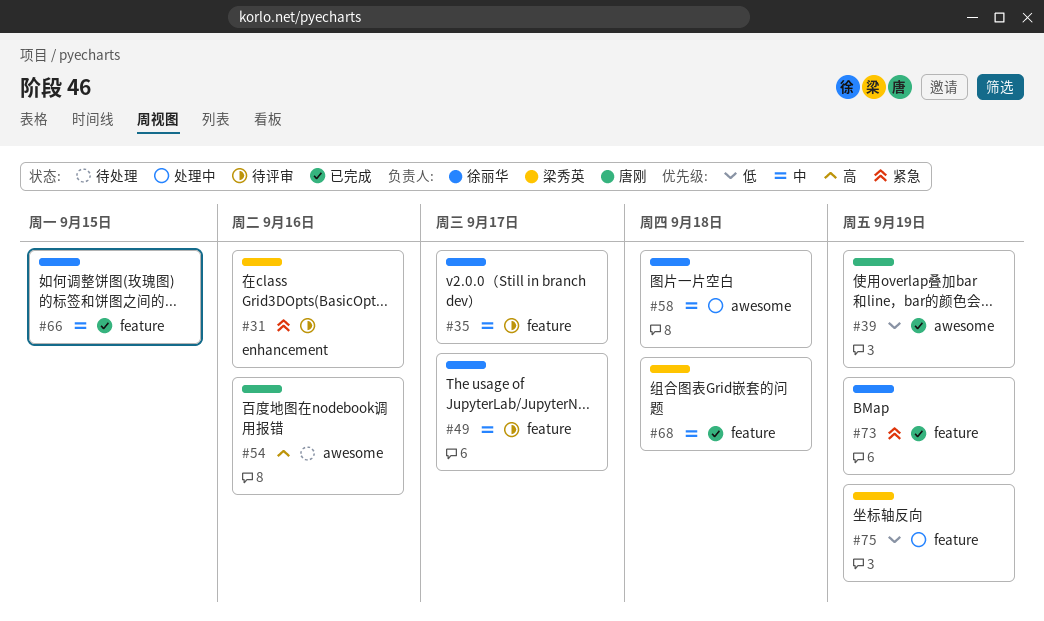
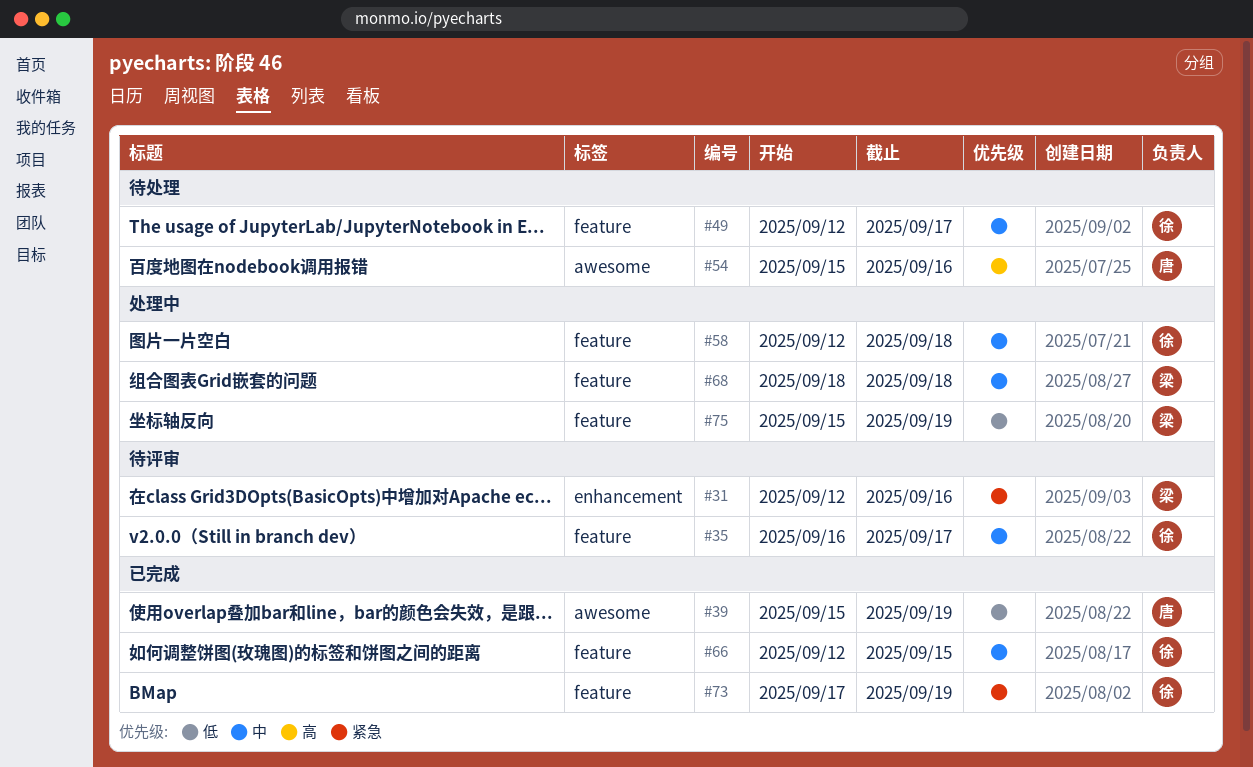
#49, status: 待评审 -> 待处理
#58, label: awesome -> feature
#68, status: 已完成 -> 处理中

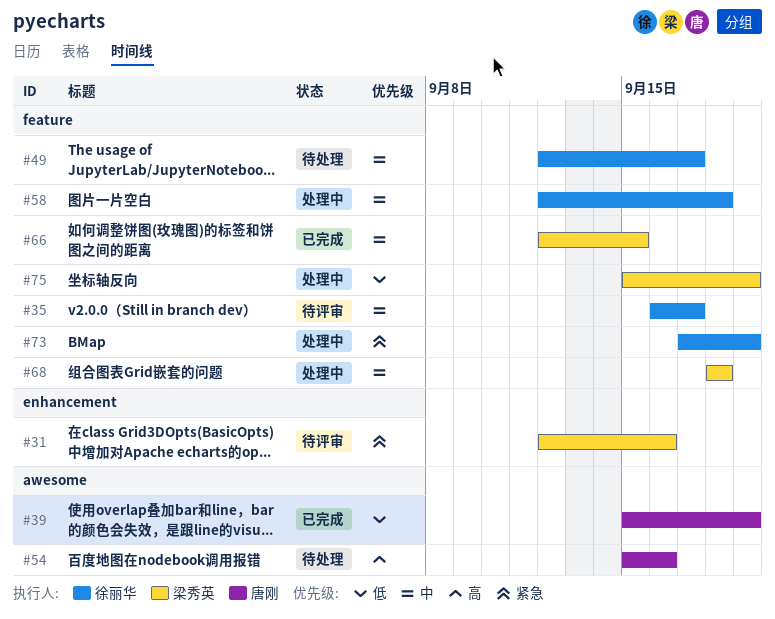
#66, owner: 徐丽华 -> 梁秀英
#73, status: 已完成 -> 处理中

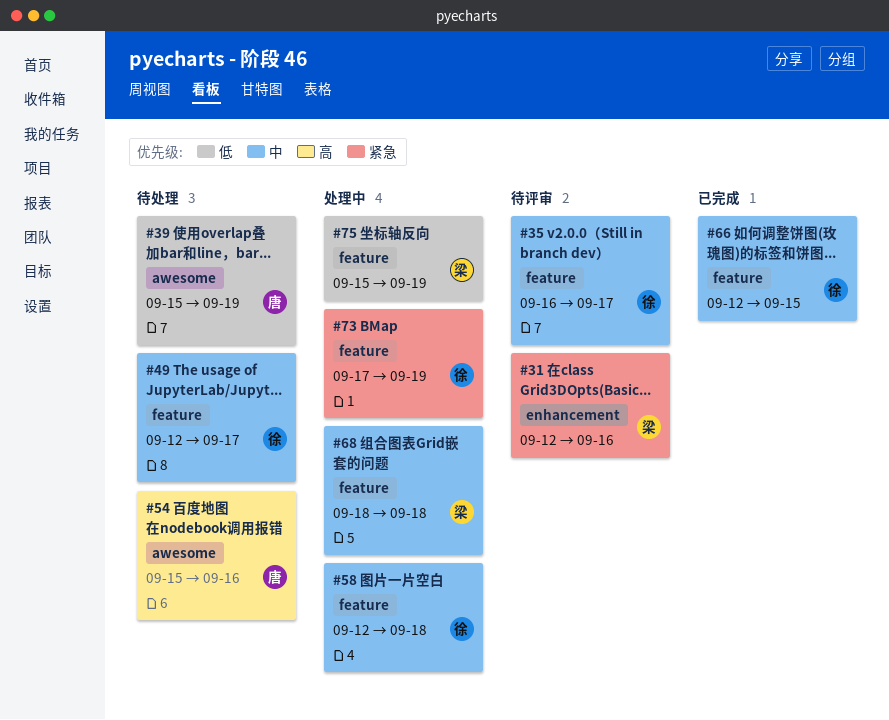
#39, status: 已完成 -> 待处理
#66, owner: 梁秀英 -> 徐丽华

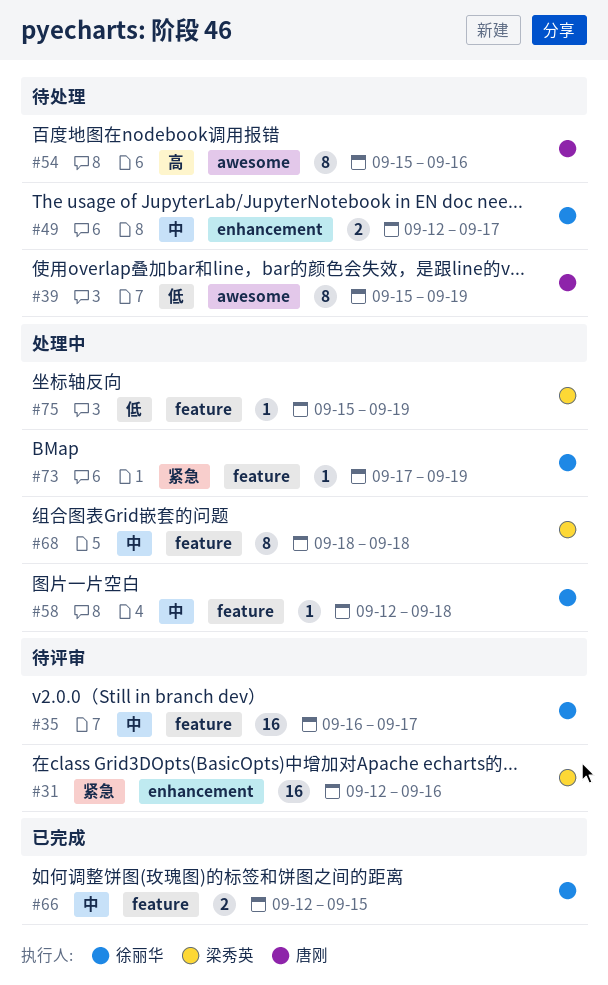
#49, label: feature -> enhancement

